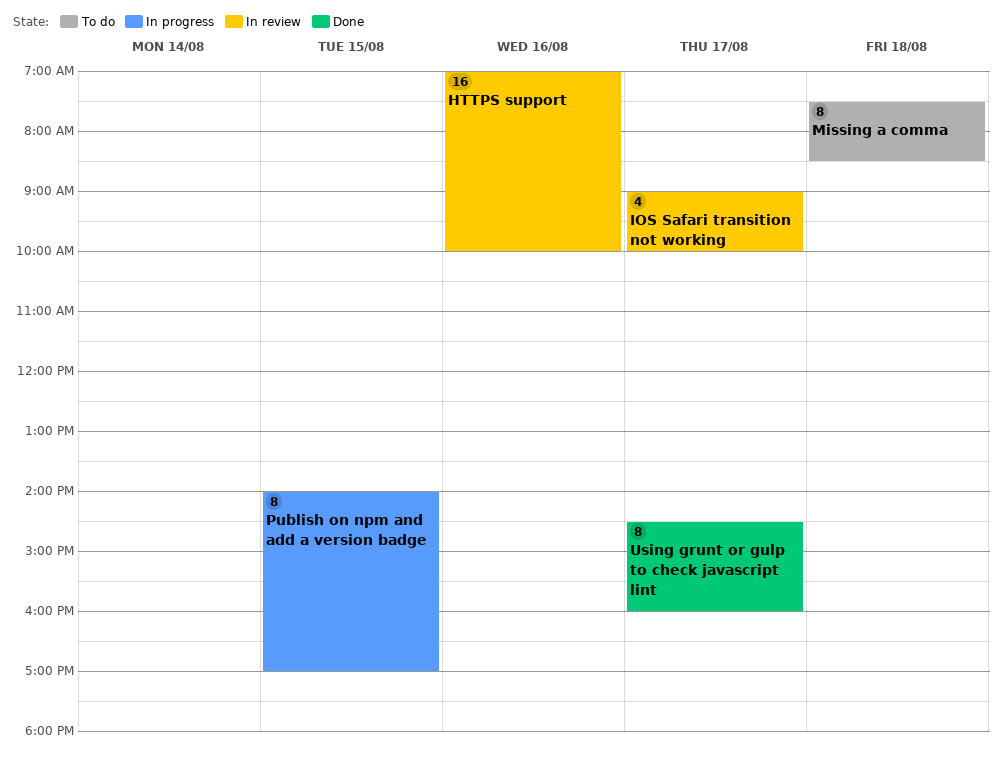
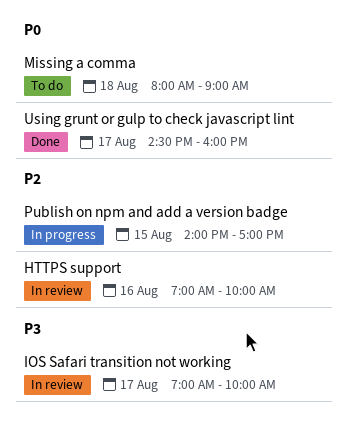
IOS Safari transition not working, begins: 09:00 -> 07:00
Missing a comma, begins: 07:30 -> 08:00
Missing a comma, ends: 08:30 -> 09:00

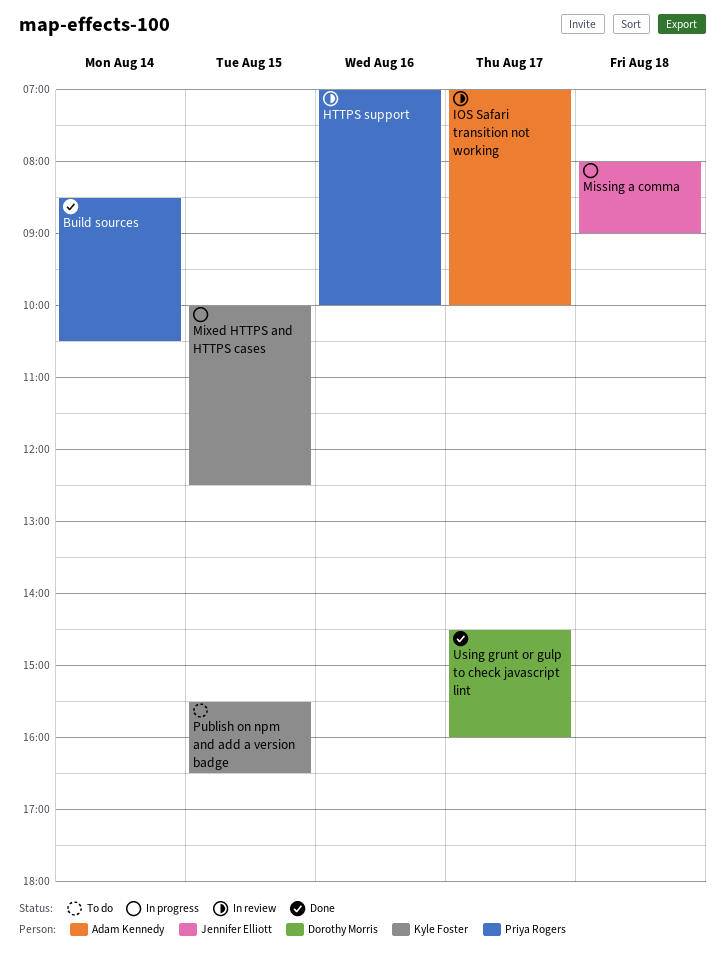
Build sources: none -> present
Missing a comma, status: To do -> In progress
Mixed HTTPS and HTTPS cases: none -> present
Publish on npm and add a version badge, status: In progress -> To do
Publish on npm and add a version badge, begins: 14:00 -> 15:30
Publish on npm and add a version badge, ends: 17:00 -> 16:30

